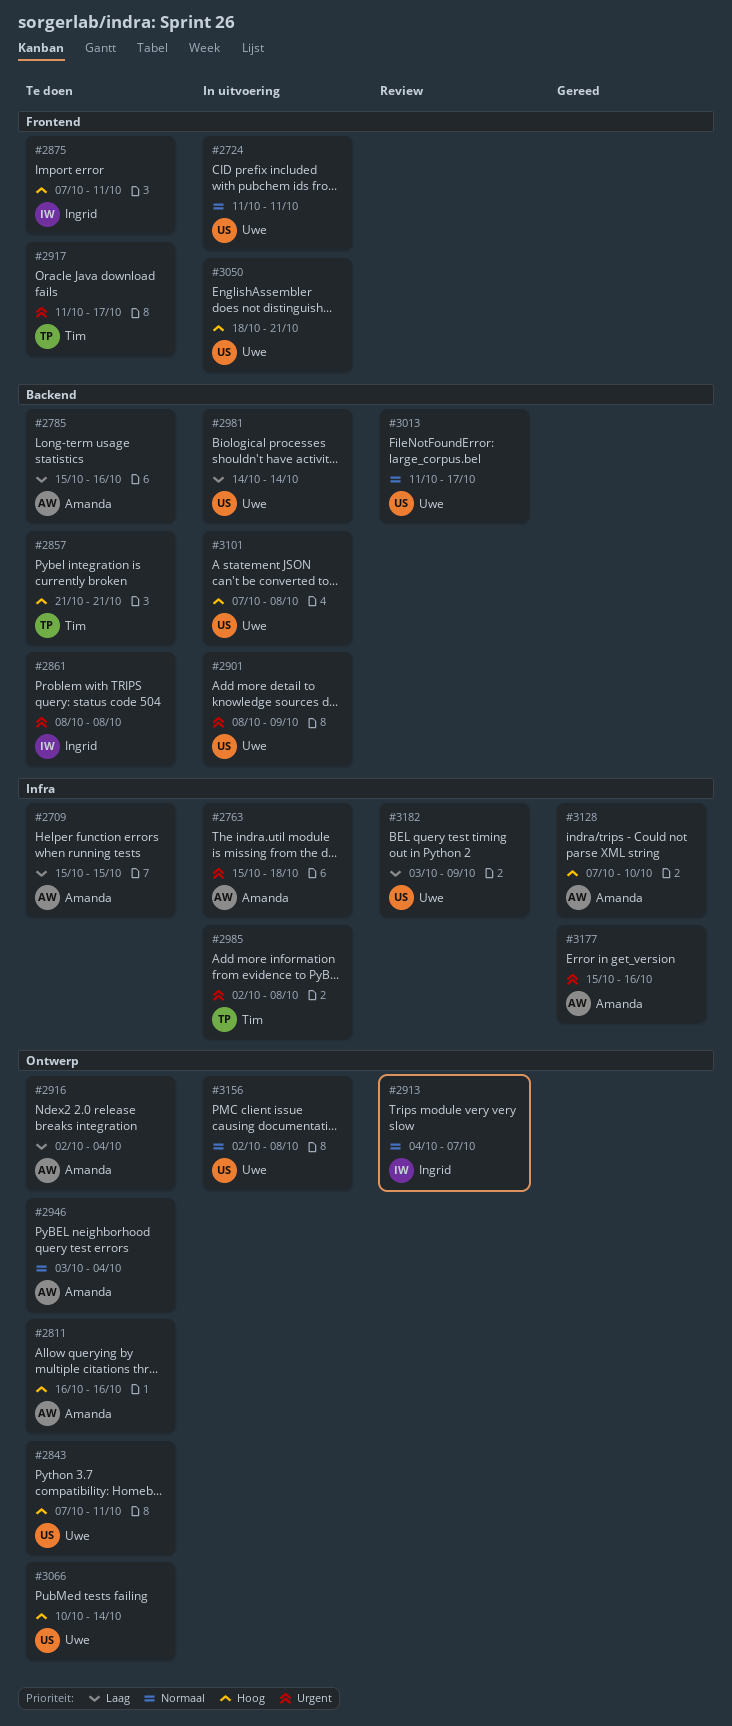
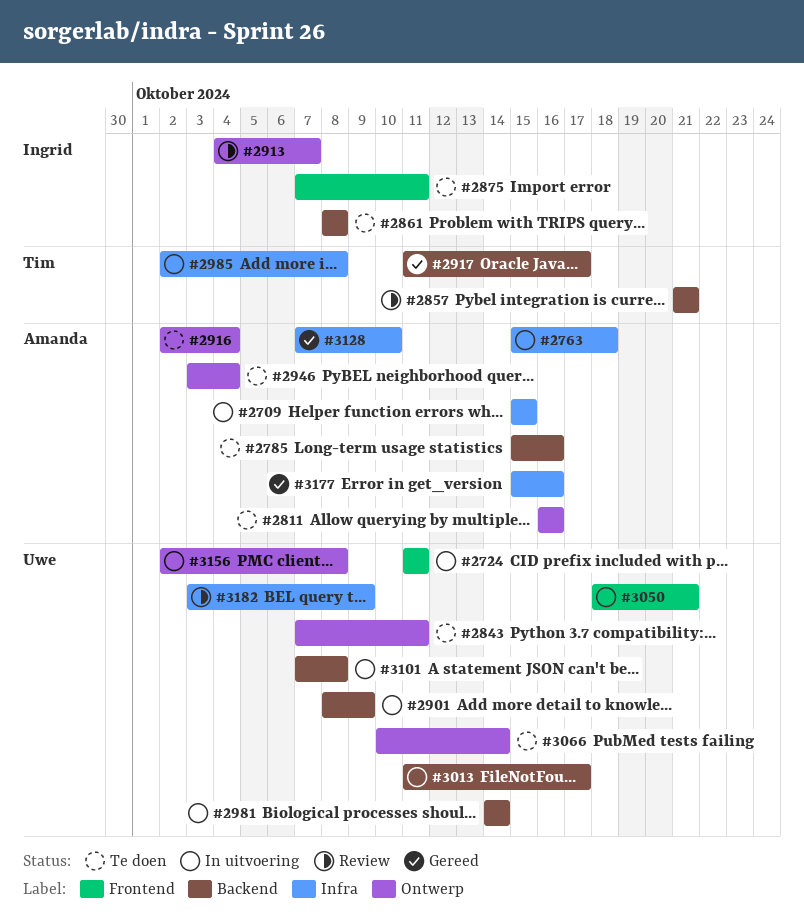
#2709, status: Te doen -> In uitvoering
#2857, status: Te doen -> Review
#2917, status: Te doen -> Gereed
#2917, label: Frontend -> Backend
#3013, status: Review -> In uitvoering

